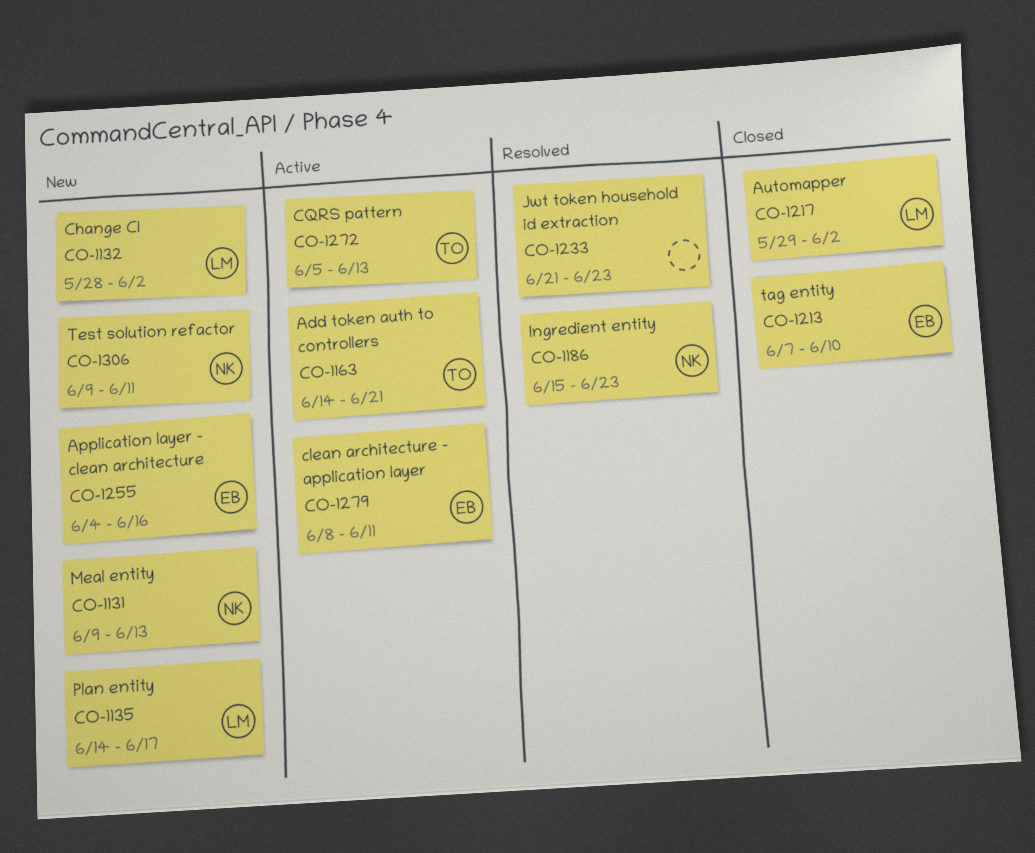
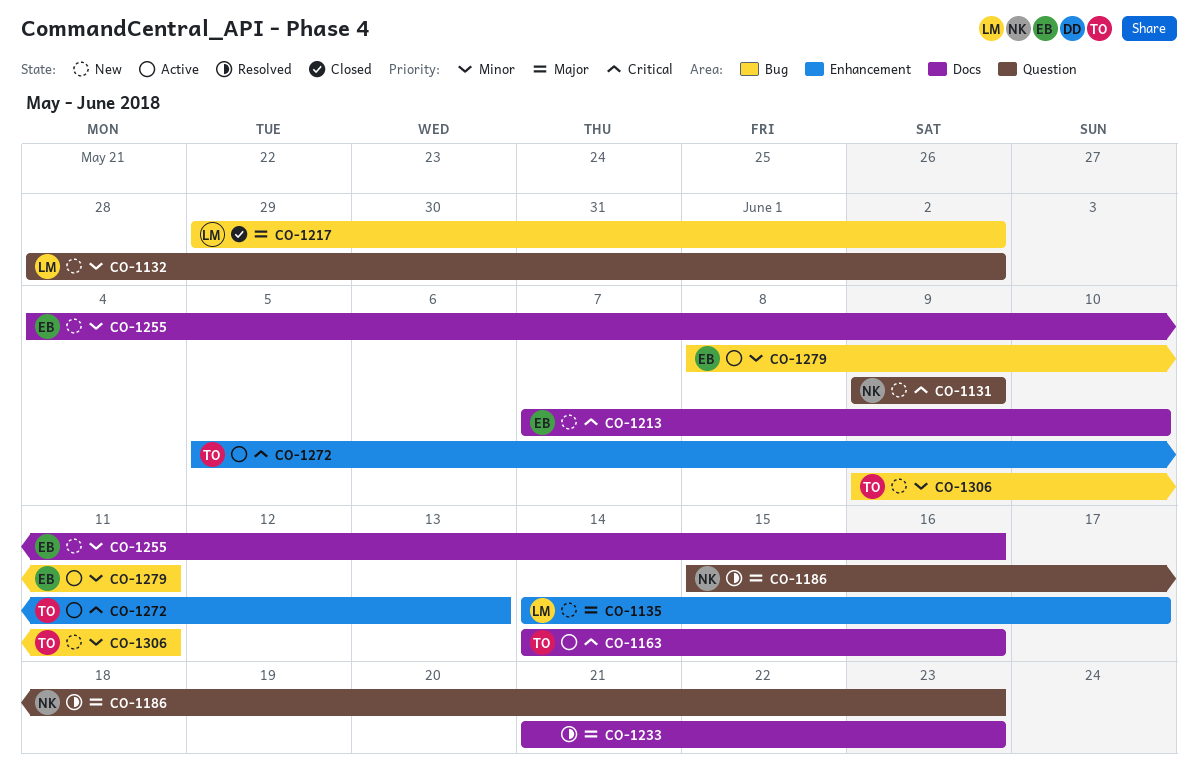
CO-1131, due: Jun 13 -> Jun 9
CO-1163, due: Jun 21 -> Jun 16
CO-1213, status: Closed -> New
CO-1306, owner: NK -> TO

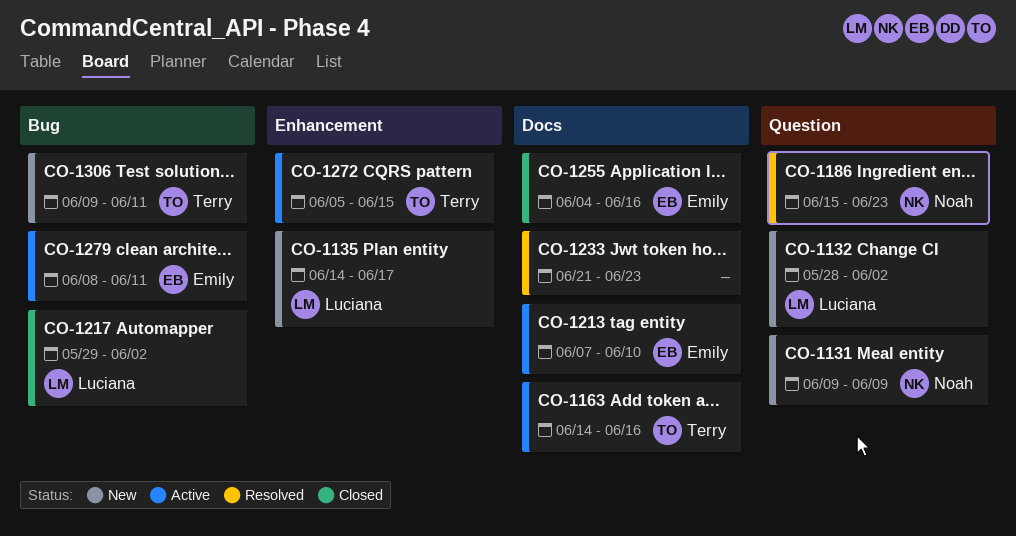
CO-1213, status: New -> Active
CO-1255, status: New -> Closed
CO-1272, due: Jun 13 -> Jun 15

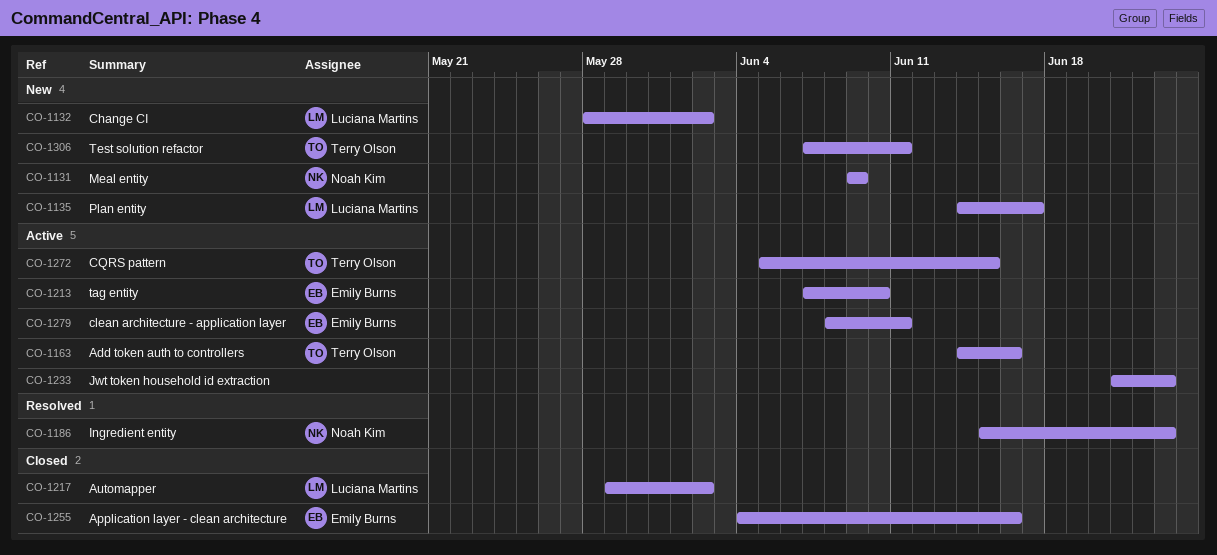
CO-1233, status: Resolved -> Active
CO-1306, start: Jun 9 -> Jun 7

